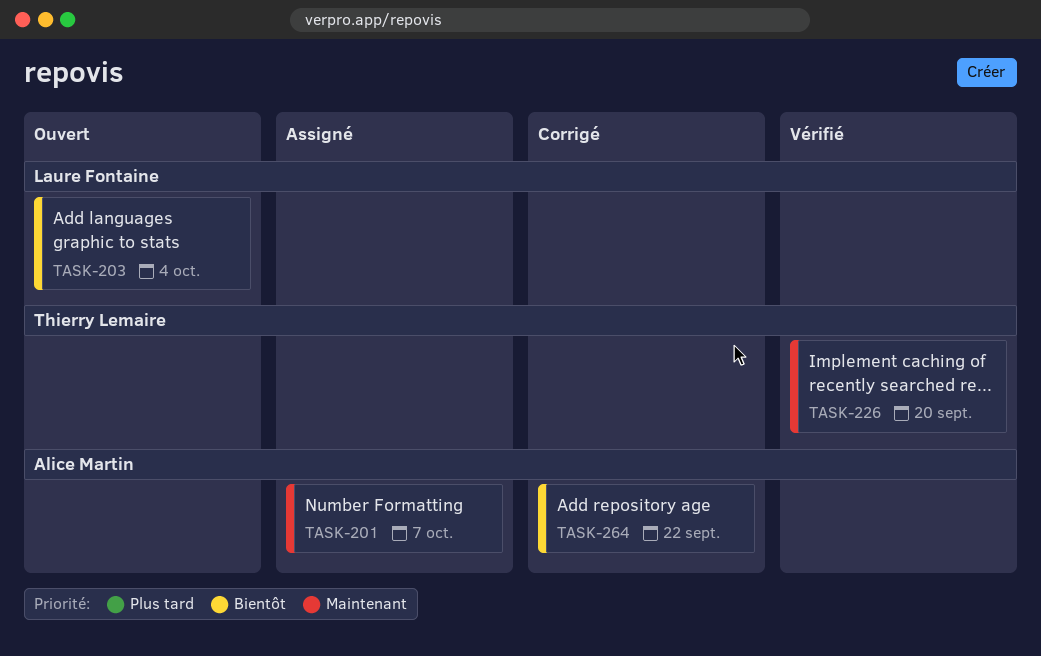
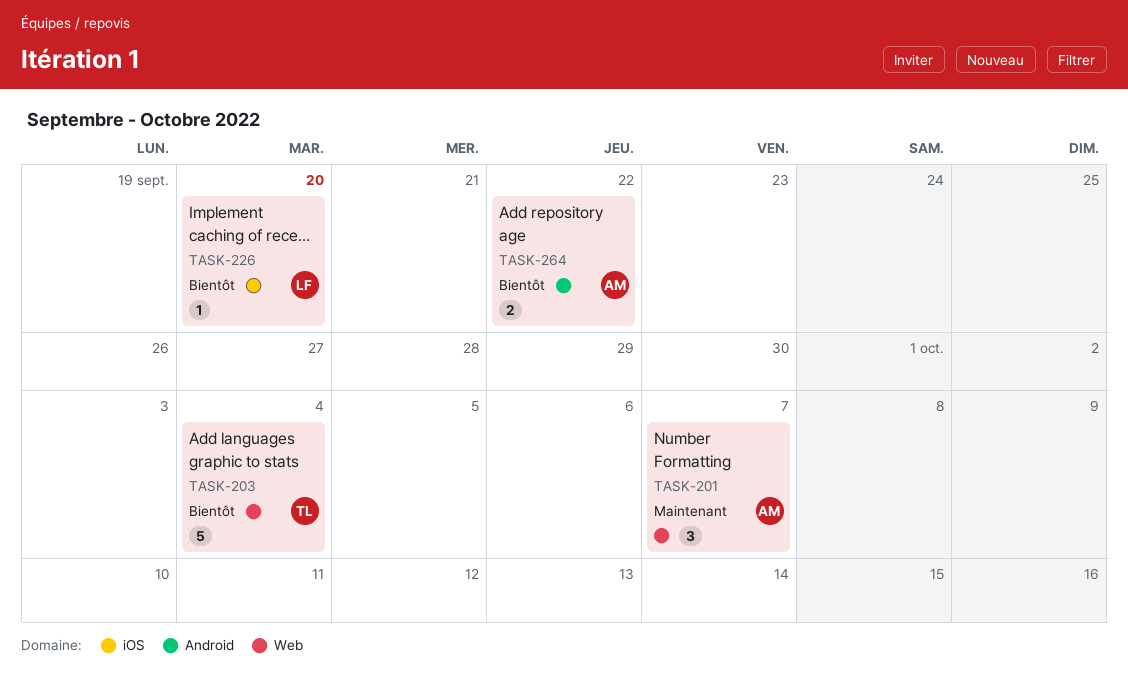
TASK-203, owner: Laure Fontaine -> Thierry Lemaire
TASK-226, owner: Thierry Lemaire -> Laure Fontaine
TASK-226, priority: Maintenant -> Bientôt

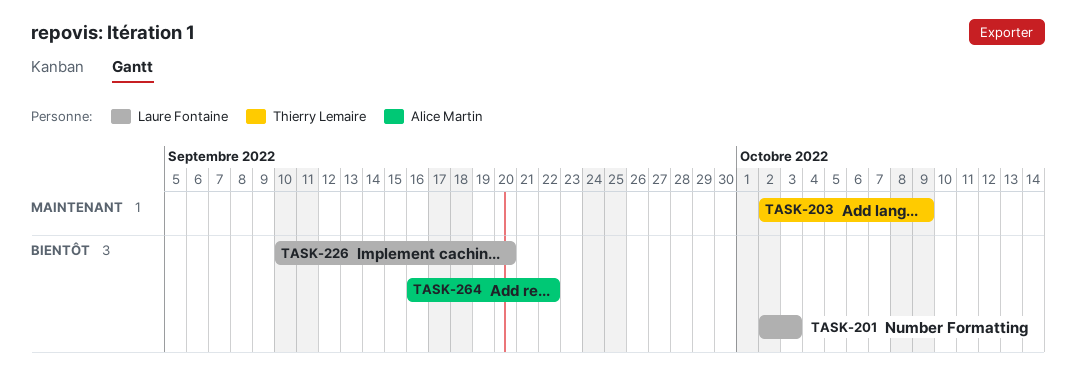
TASK-201, owner: Alice Martin -> Laure Fontaine
TASK-201, priority: Maintenant -> Bientôt
TASK-201, due: Oct 7 -> Oct 3
TASK-203, priority: Bientôt -> Maintenant
TASK-203, due: Oct 4 -> Oct 9

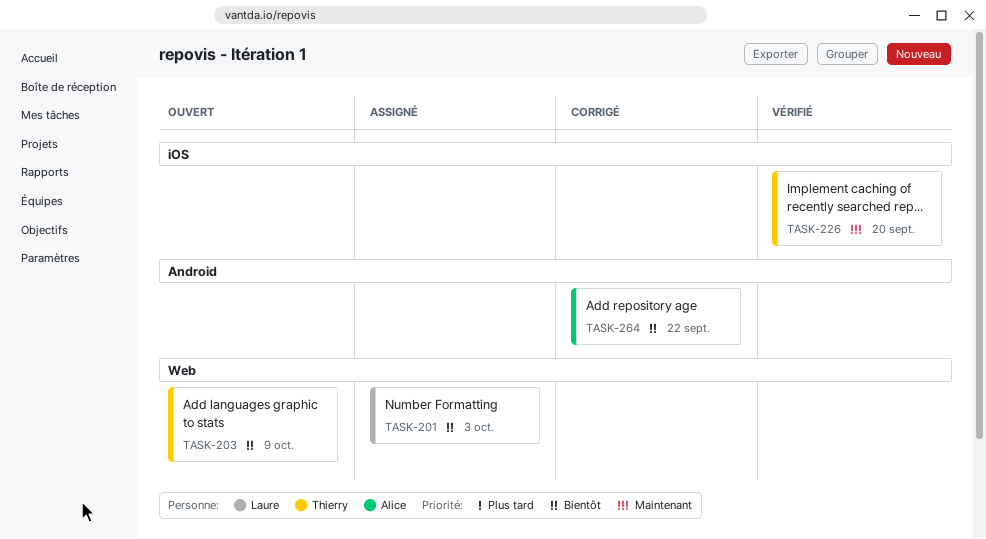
TASK-203, priority: Maintenant -> Bientôt
TASK-226, owner: Laure Fontaine -> Thierry Lemaire
TASK-226, priority: Bientôt -> Maintenant

